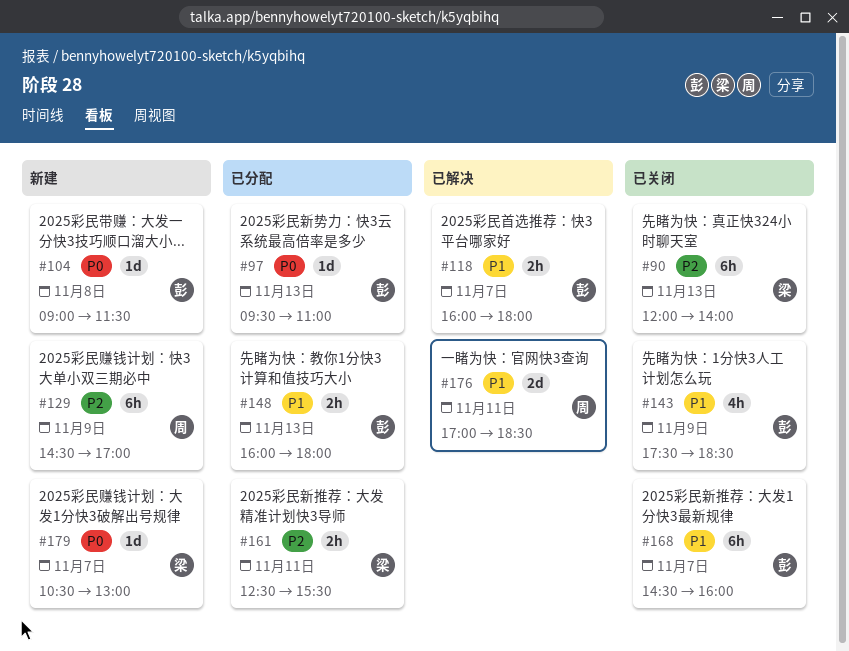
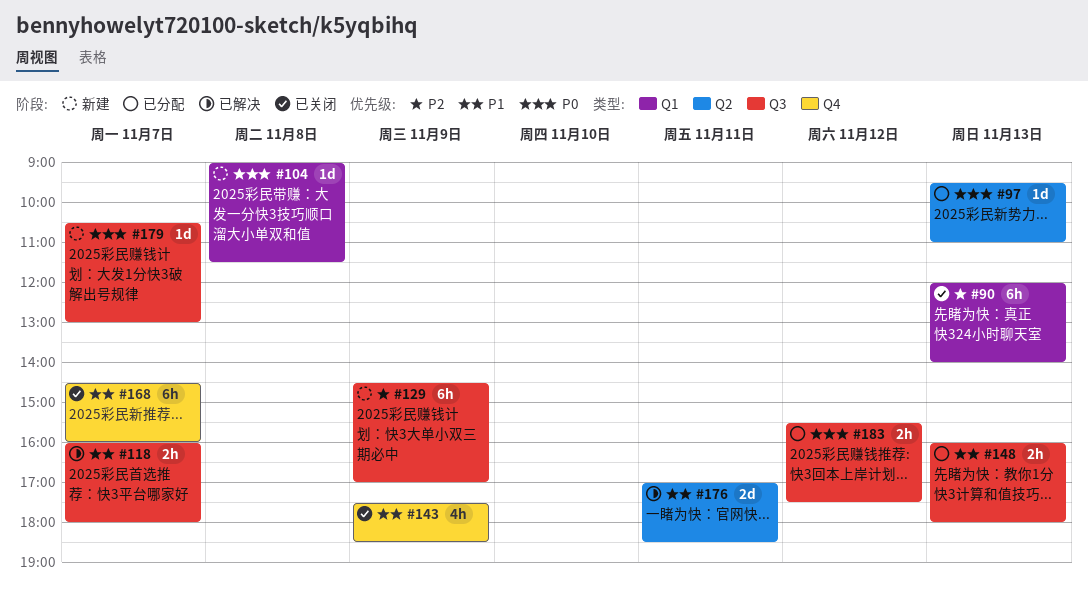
#161: present -> none
#183: none -> present

